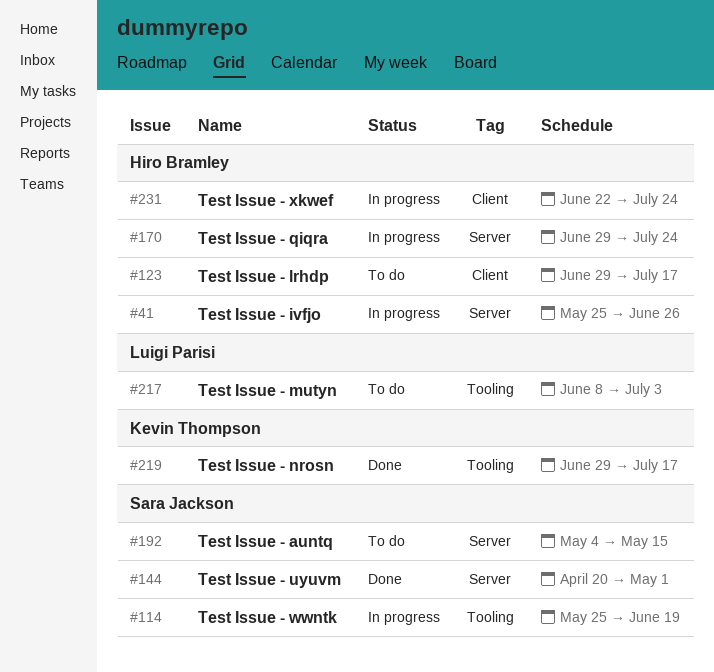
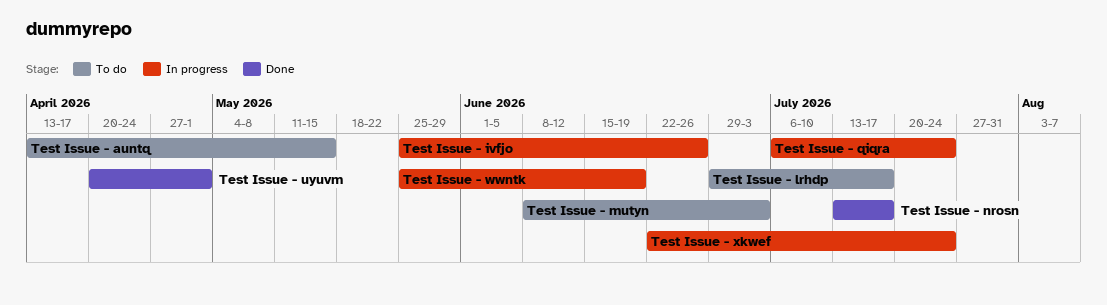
Test Issue - auntq, start: May 4 -> Apr 13
Test Issue - nrosn, start: Jun 29 -> Jul 13
Test Issue - qiqra, start: Jun 29 -> Jul 6

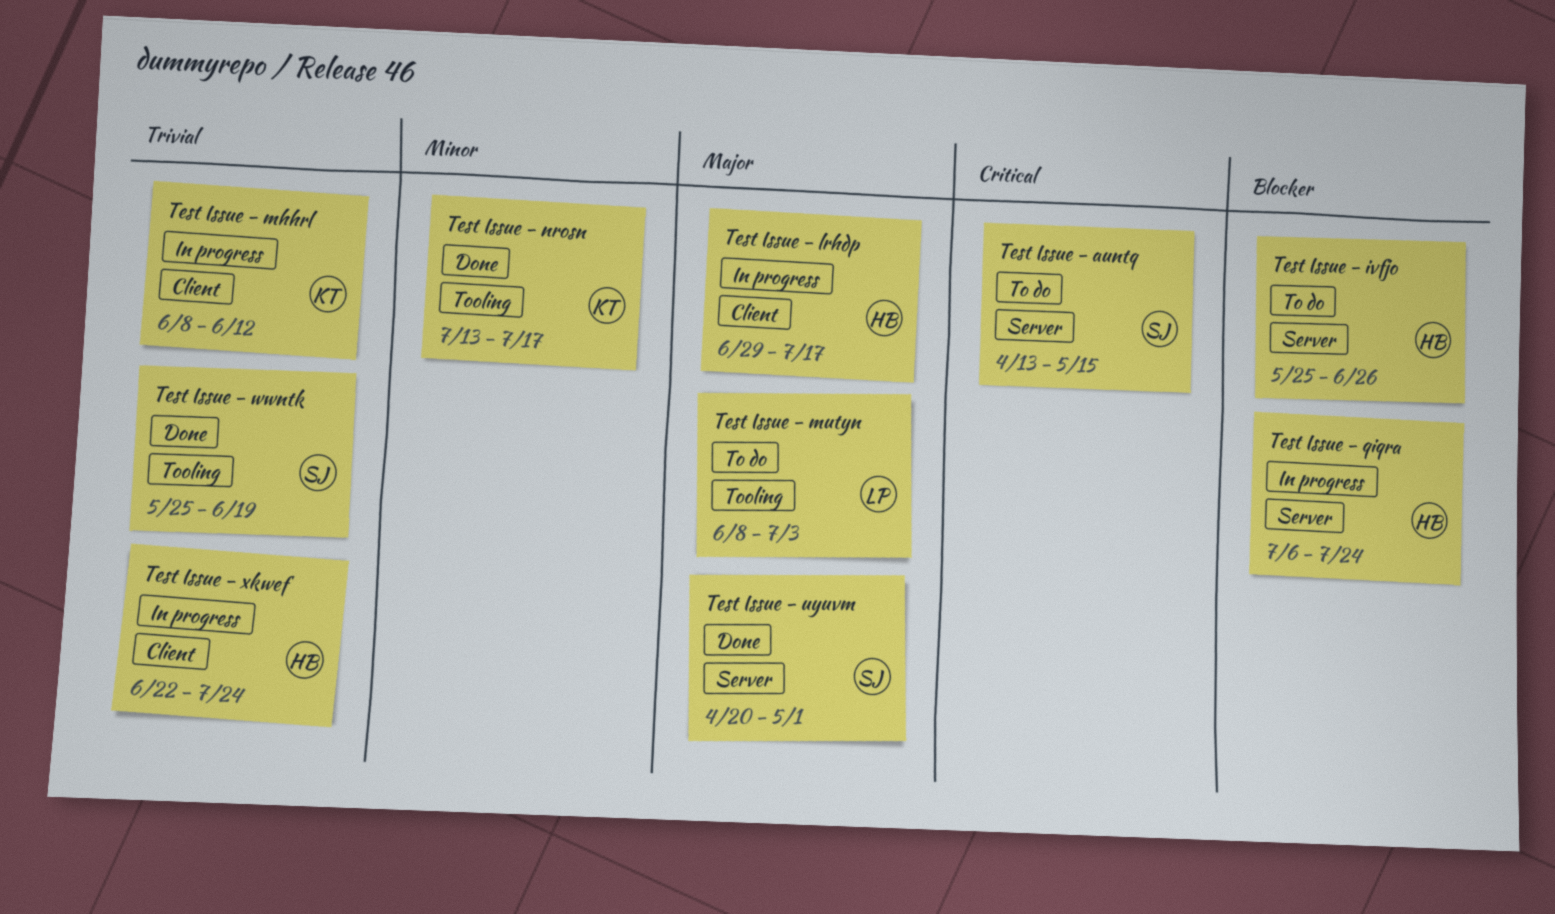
Test Issue - ivfjo, status: In progress -> To do
Test Issue - lrhdp, status: To do -> In progress
Test Issue - mhhrl: none -> present
Test Issue - wwntk, status: In progress -> Done

